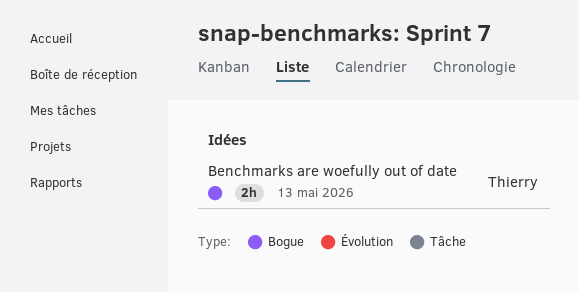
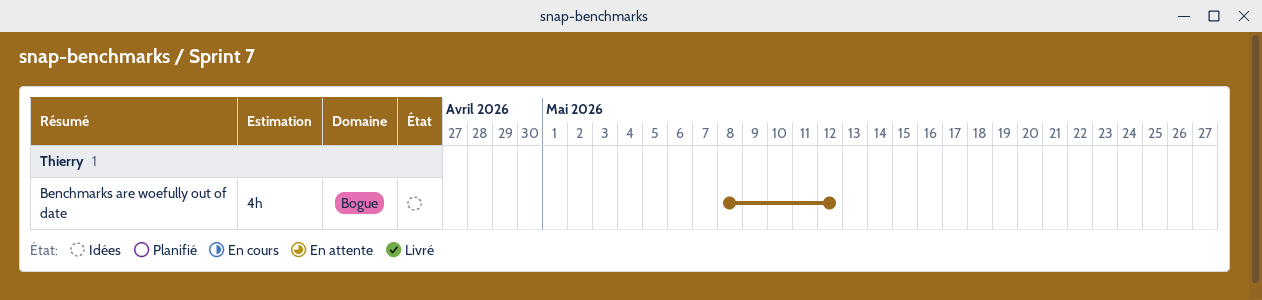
Benchmarks are woefully out of date, estimate: 2h -> 4h
Benchmarks are woefully out of date, due: May 13 -> May 12

